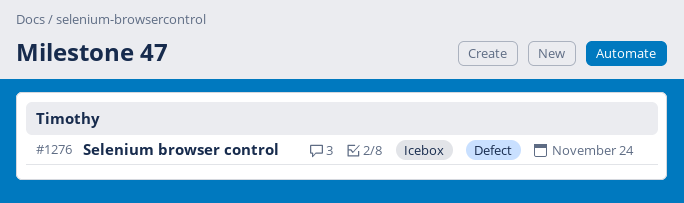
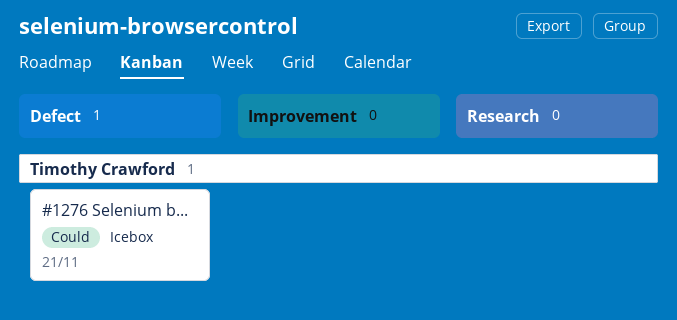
#1276, due: Nov 24 -> Nov 21

